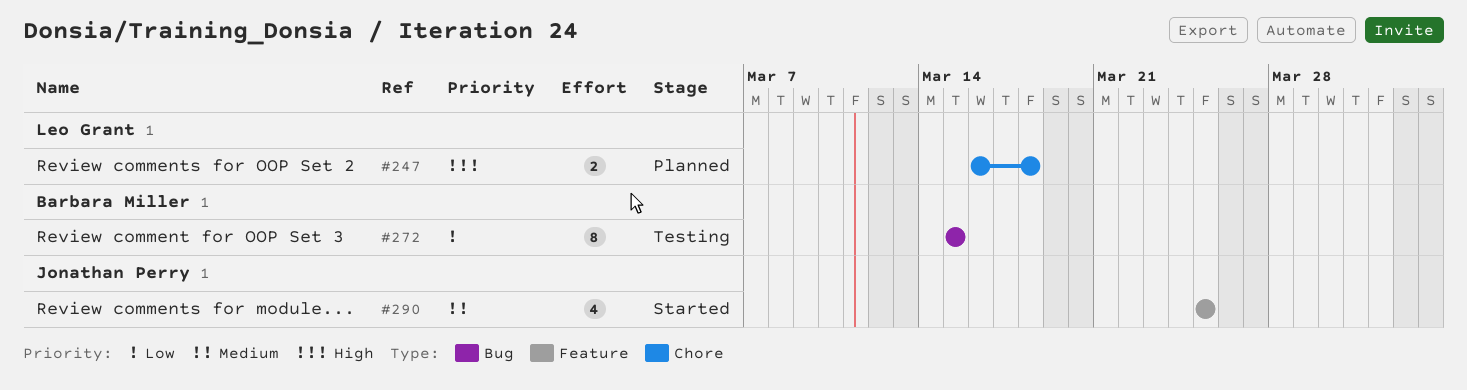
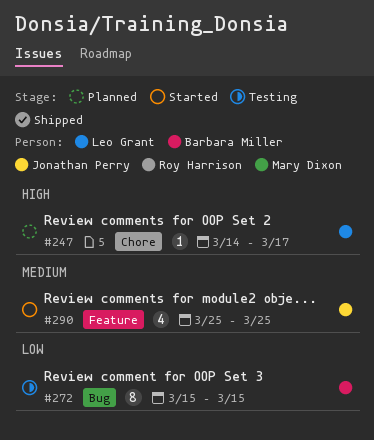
#247, estimate: 2 -> 1
#247, start: Mar 16 -> Mar 14
#247, due: Mar 18 -> Mar 17

